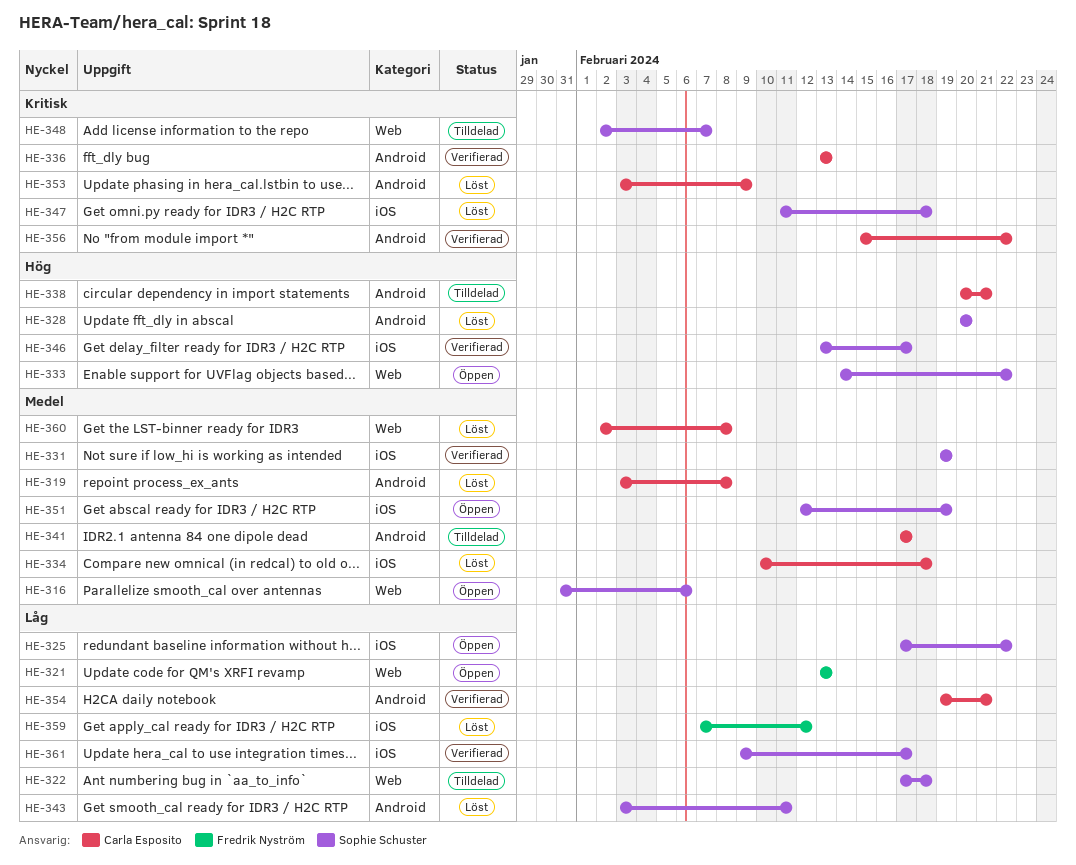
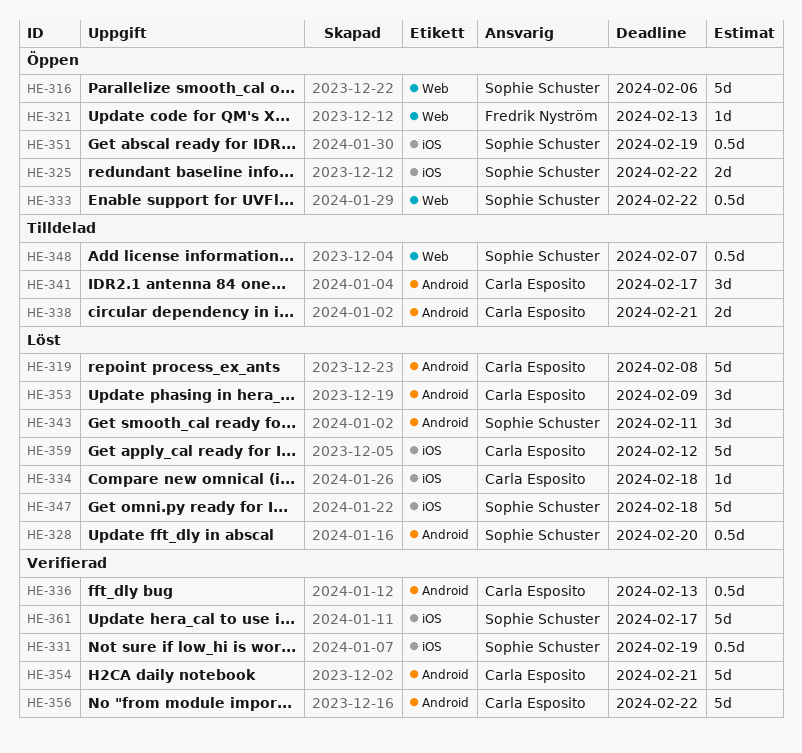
HE-322: present -> none
HE-346: present -> none
HE-359, owner: Fredrik Nyström -> Carla Esposito
HE-360: present -> none

